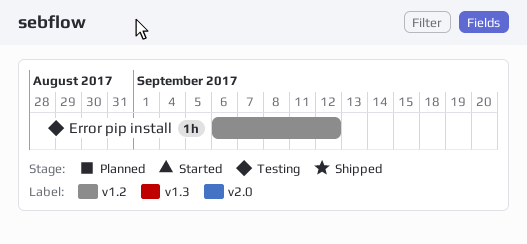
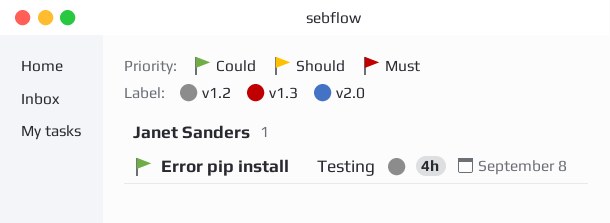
Error pip install, estimate: 1h -> 4h
Error pip install, due: Sep 12 -> Sep 8

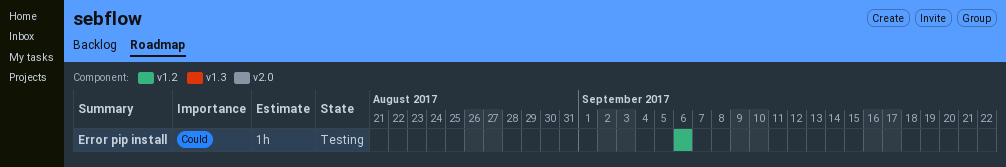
Error pip install, estimate: 4h -> 1h
Error pip install, due: Sep 8 -> Sep 6

